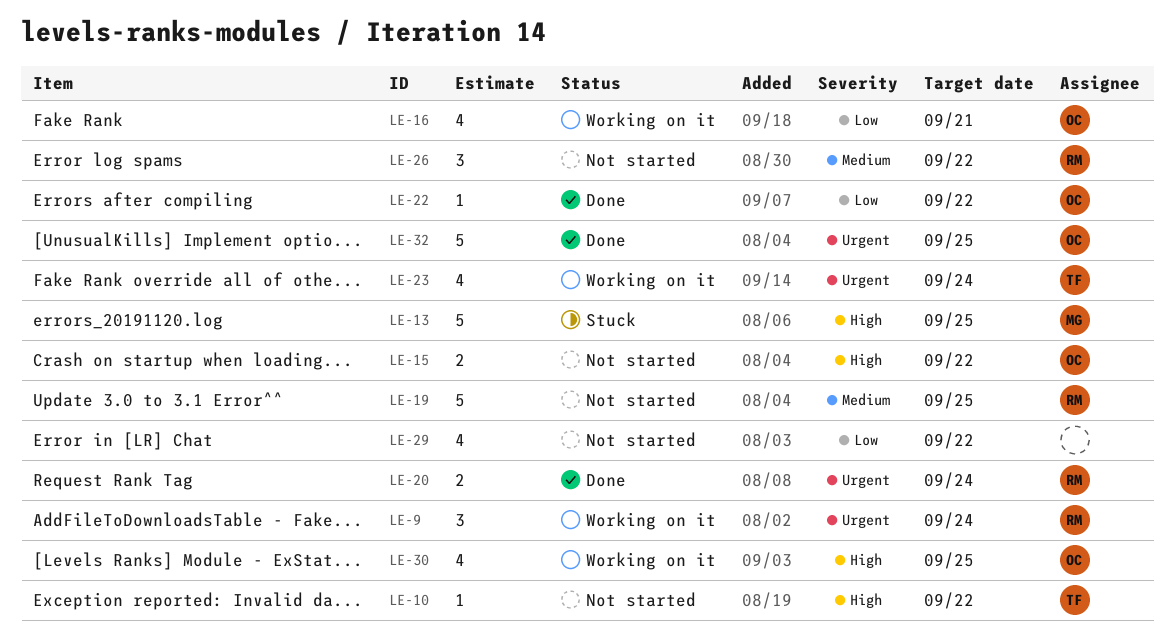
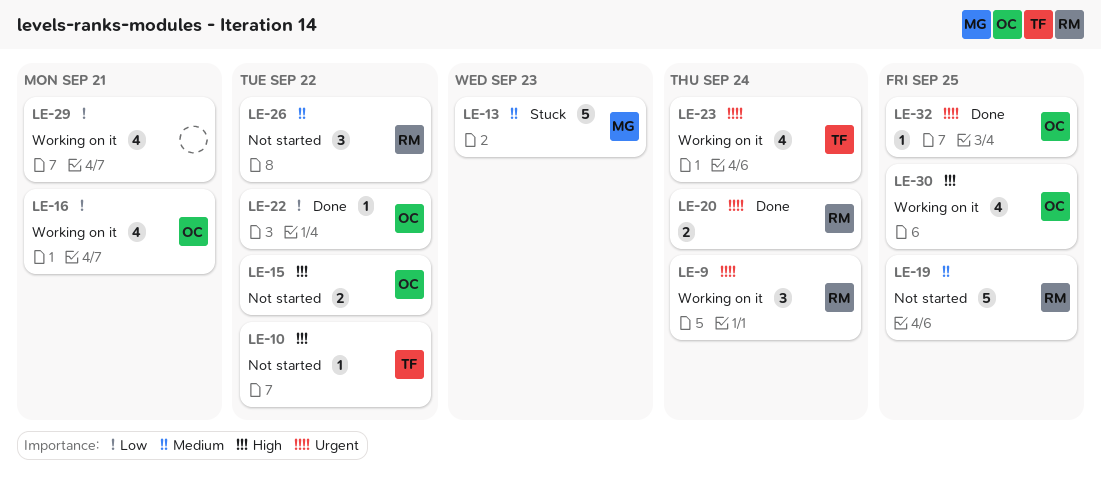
LE-13, priority: High -> Medium
LE-13, due: Sep 25 -> Sep 23
LE-29, status: Not started -> Working on it
LE-29, due: Sep 22 -> Sep 21
LE-32, estimate: 5 -> 1

